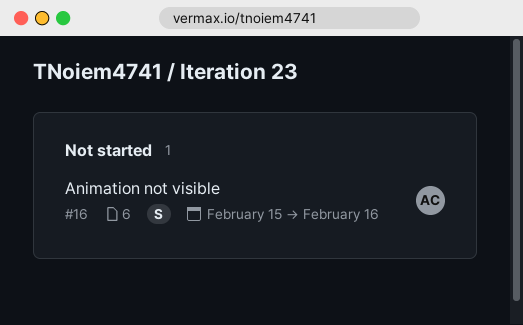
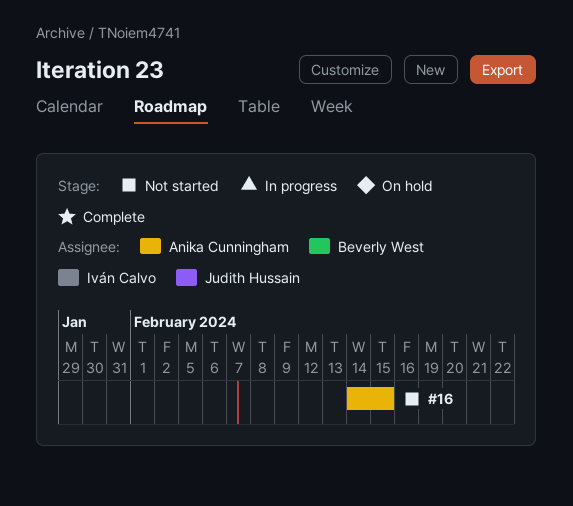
#16, start: Feb 15 -> Feb 14
#16, due: Feb 16 -> Feb 15

